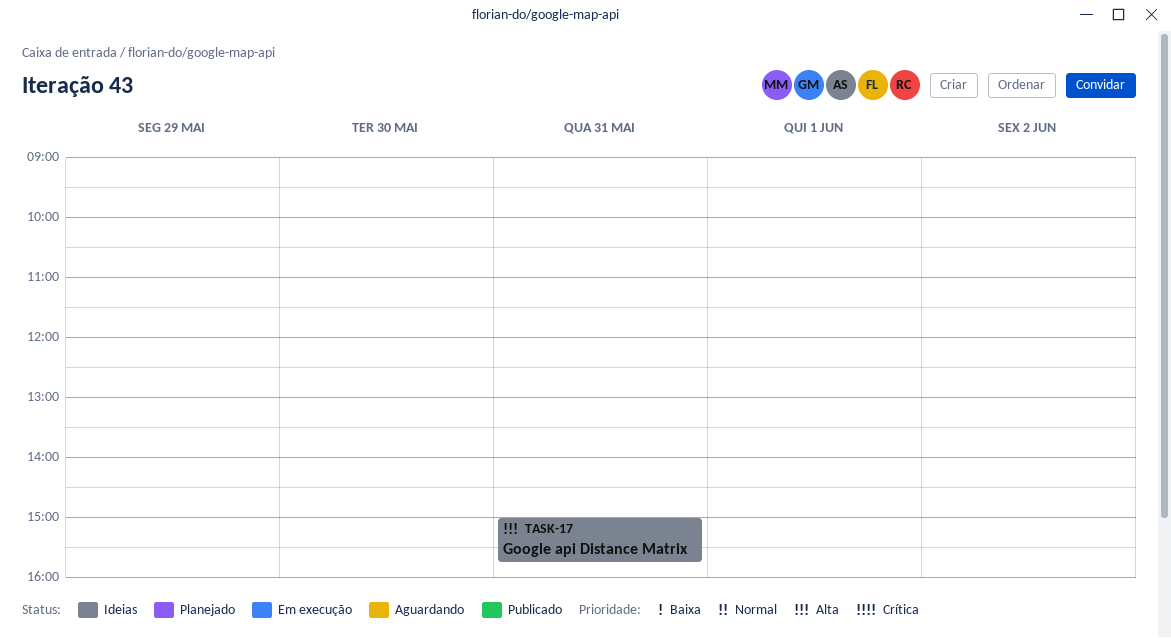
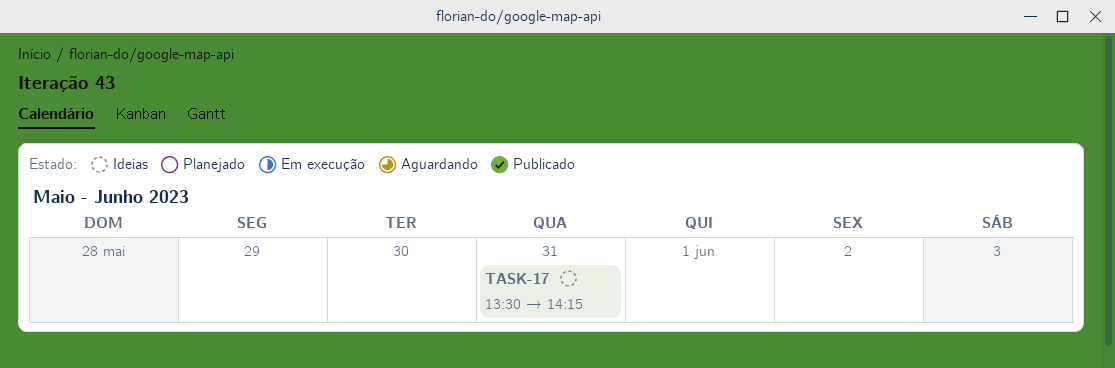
TASK-17, begins: 15:00 -> 13:30
TASK-17, ends: 15:45 -> 14:15

